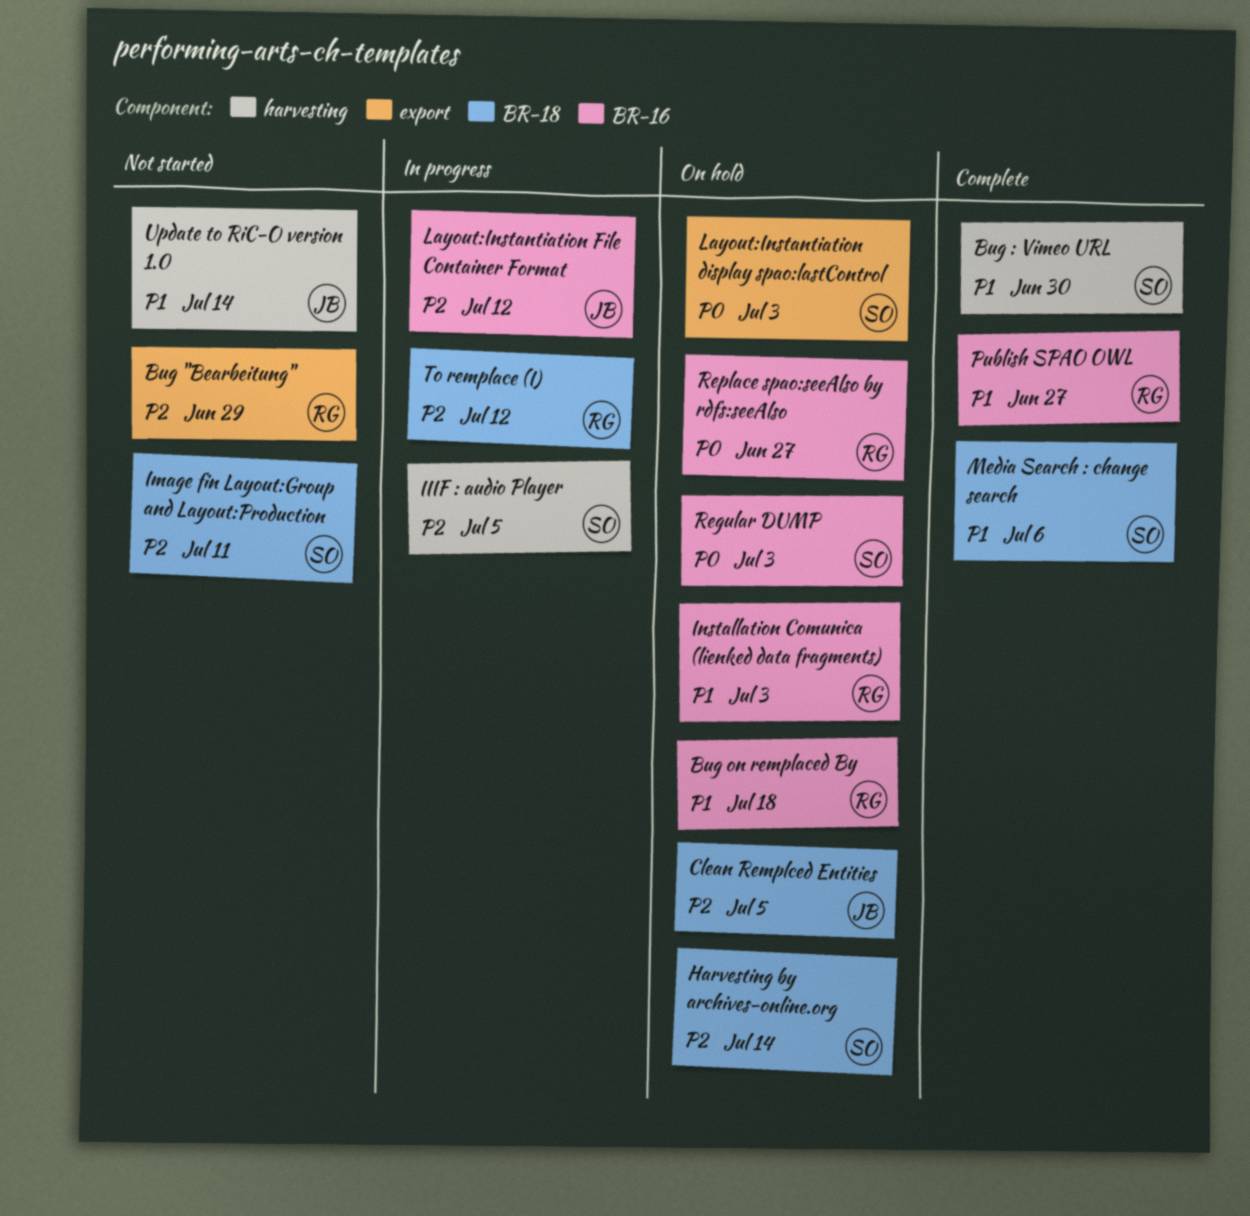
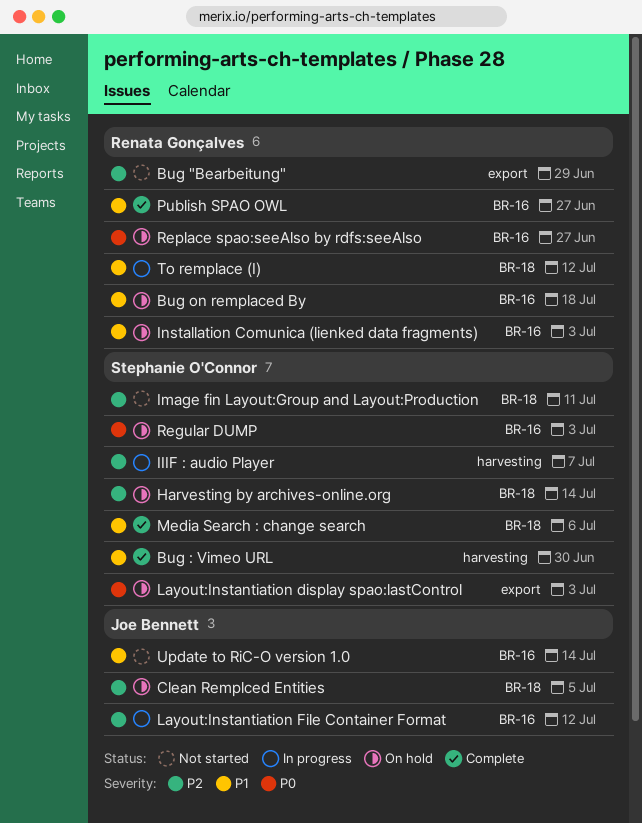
IIIF : audio Player, due: Jul 5 -> Jul 7
To remplace (I), priority: P2 -> P1
Update to RiC-O version 1.0, label: harvesting -> BR-16

